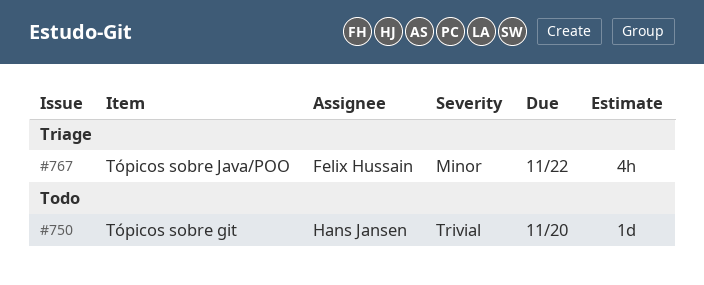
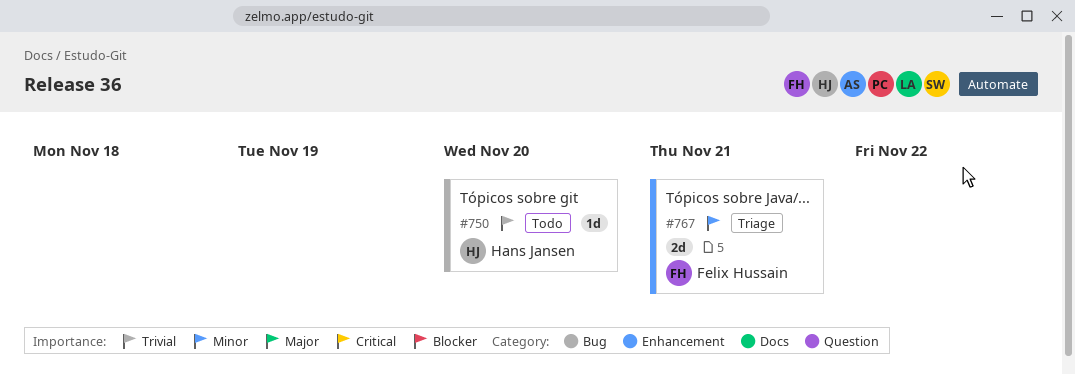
#767, estimate: 4h -> 2d
#767, due: Nov 22 -> Nov 21

